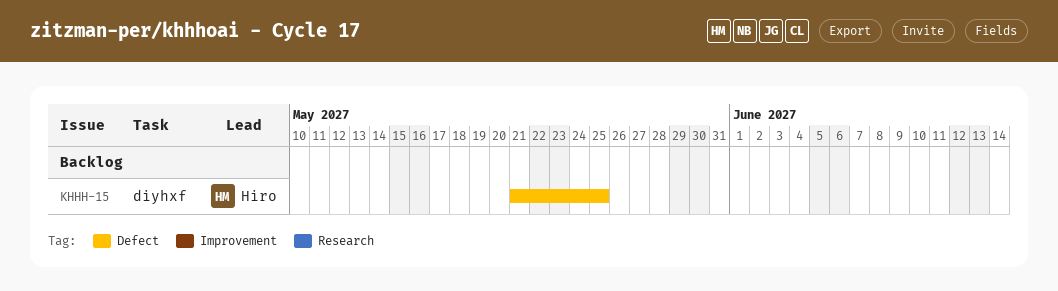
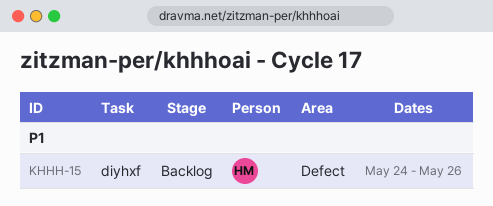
KHHH-15, start: May 21 -> May 24
KHHH-15, due: May 25 -> May 26

